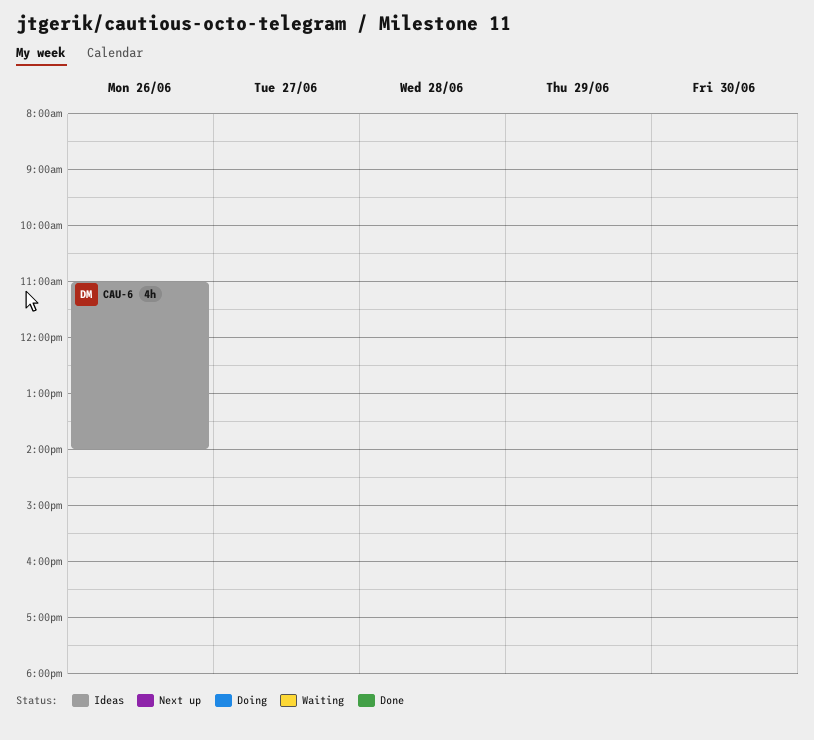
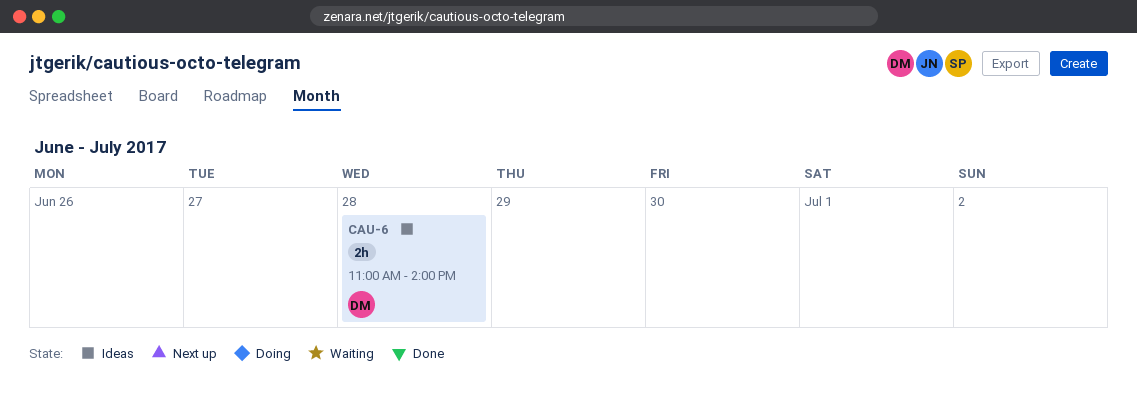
CAU-6, estimate: 4h -> 2h
CAU-6, day: Jun 26 -> Jun 28

